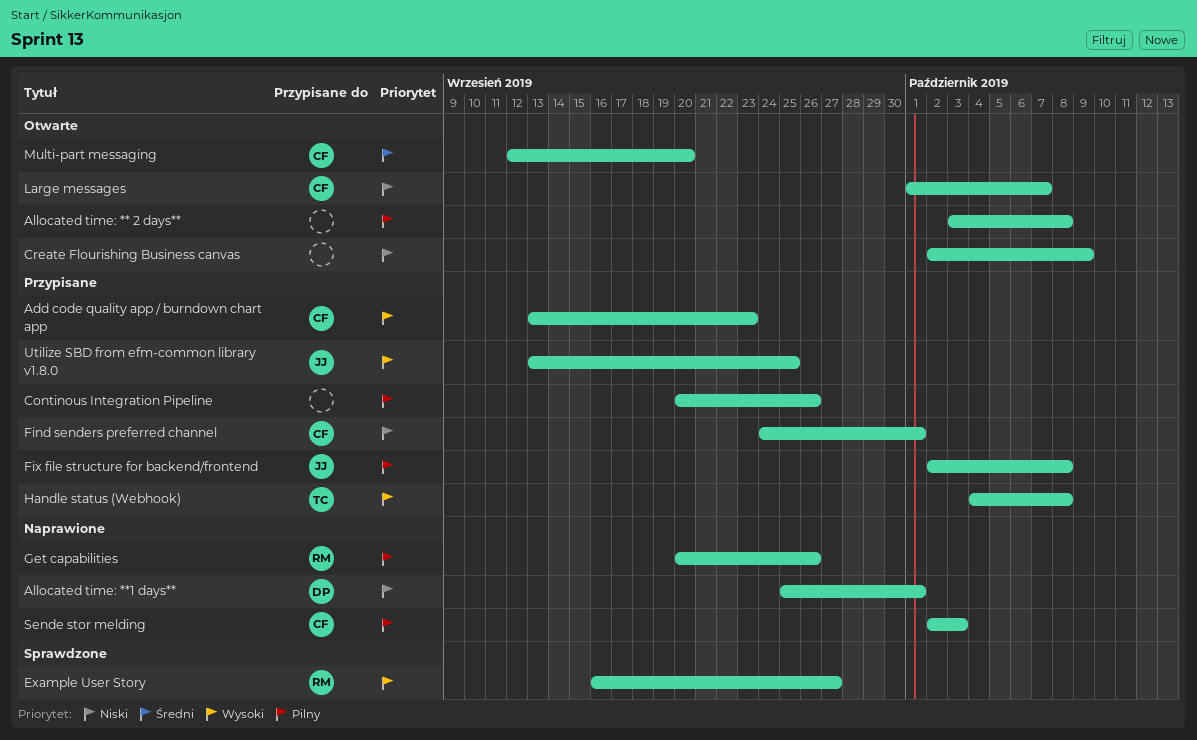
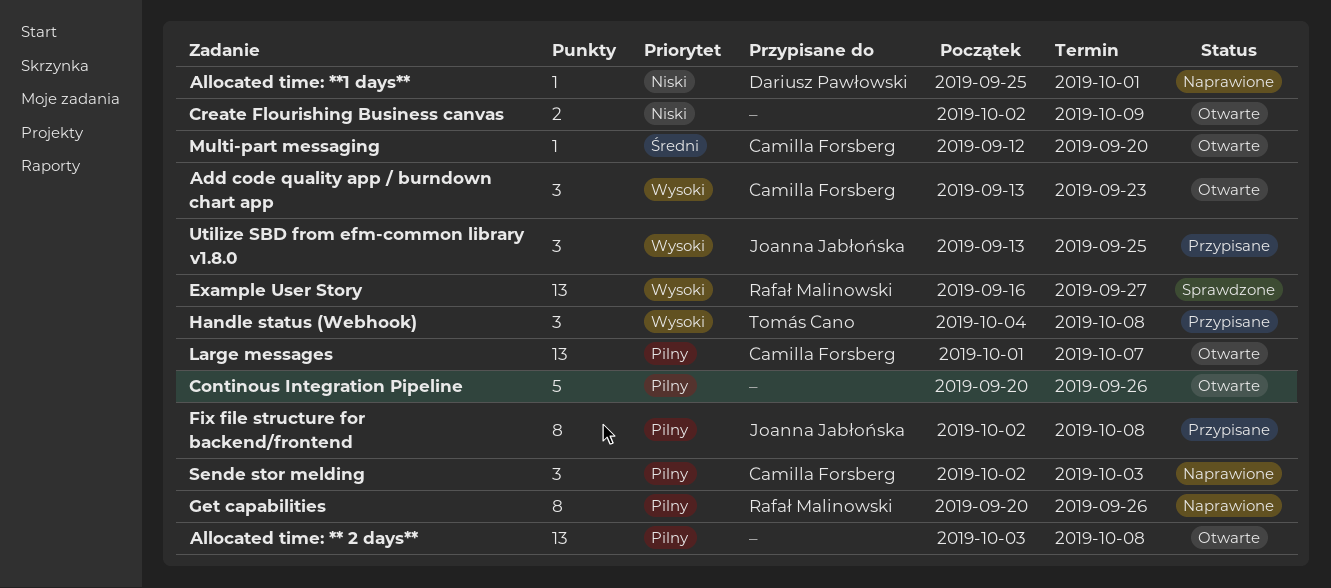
Add code quality app / burndown chart app, status: Przypisane -> Otwarte
Continous Integration Pipeline, status: Przypisane -> Otwarte
Find senders preferred channel: present -> none
Large messages, priority: Niski -> Pilny

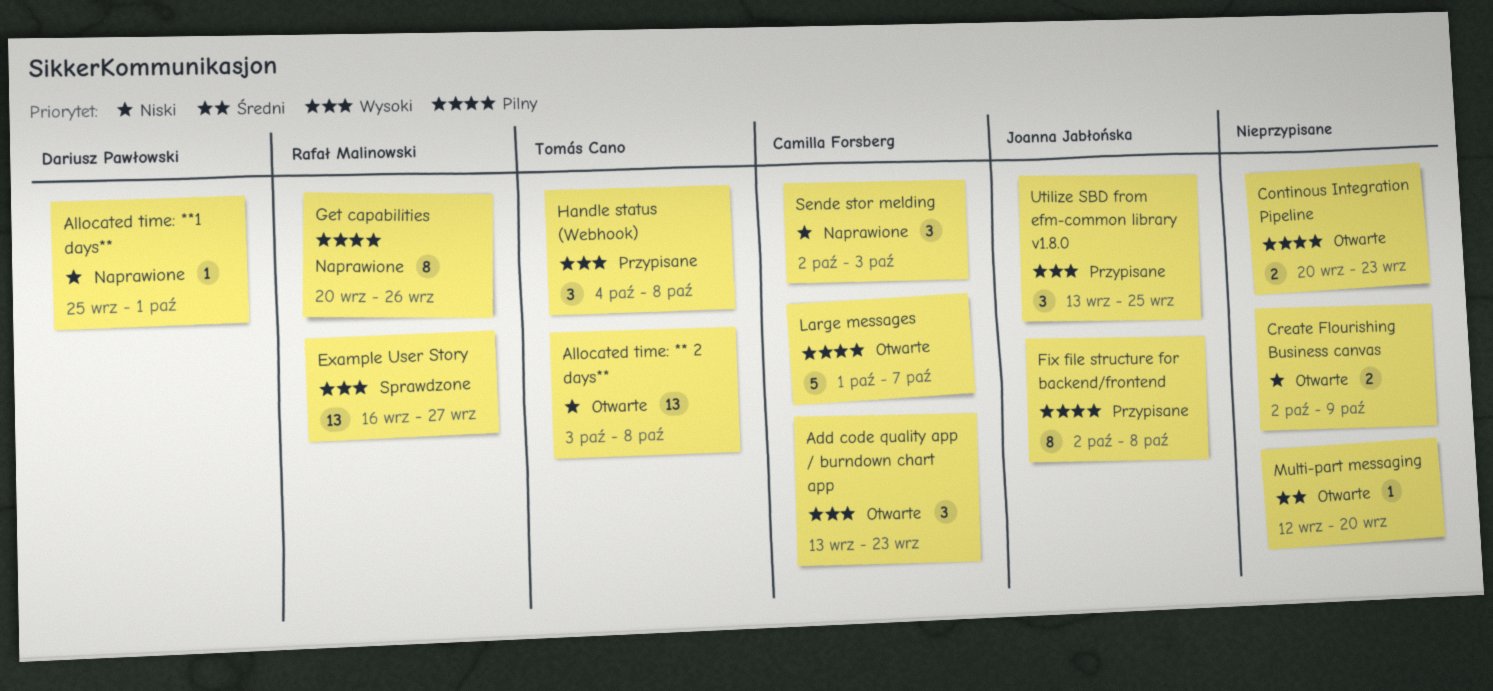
Allocated time: ** 2 days**, owner: none -> Tomás Cano
Allocated time: ** 2 days**, priority: Pilny -> Niski
Continous Integration Pipeline, estimate: 5 -> 2
Continous Integration Pipeline, due: Sep 26 -> Sep 23
Large messages, estimate: 13 -> 5
Multi-part messaging, owner: Camilla Forsberg -> none
Sende stor melding, priority: Pilny -> Niski

